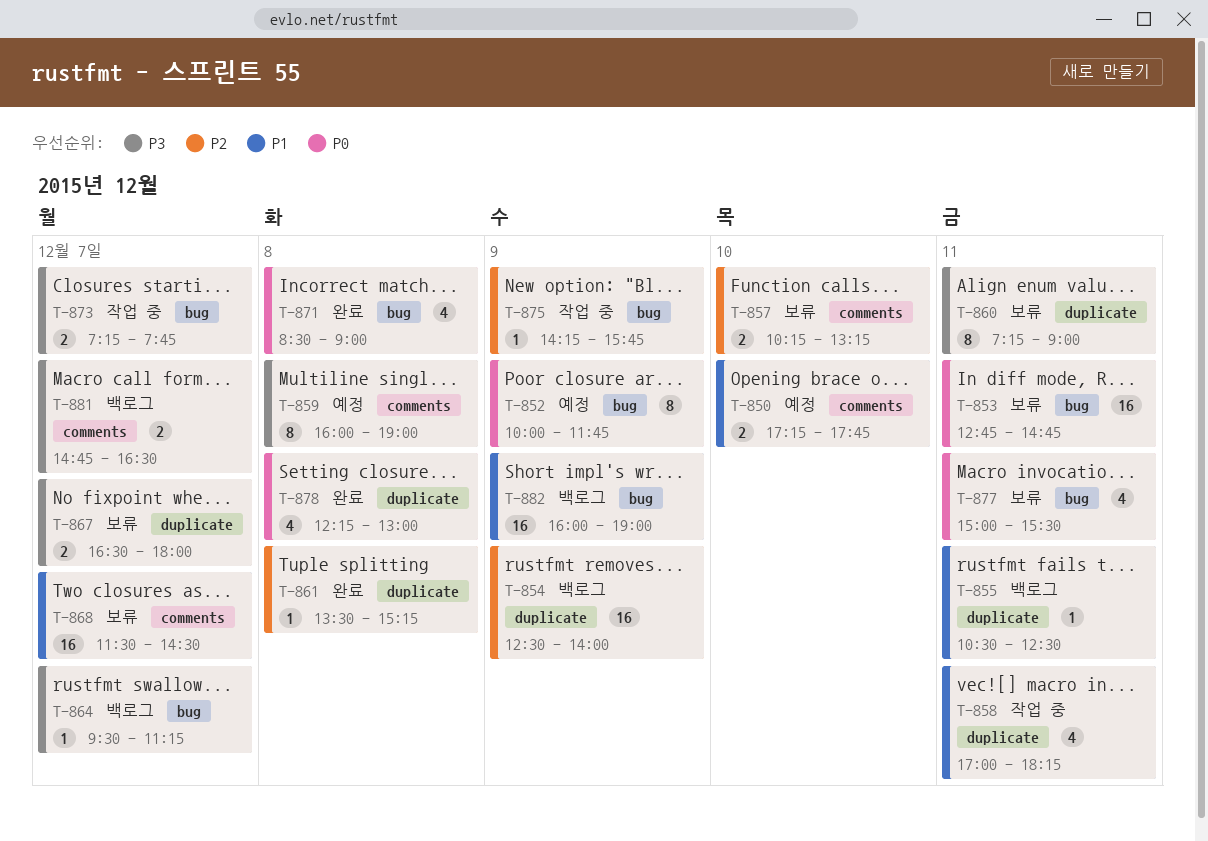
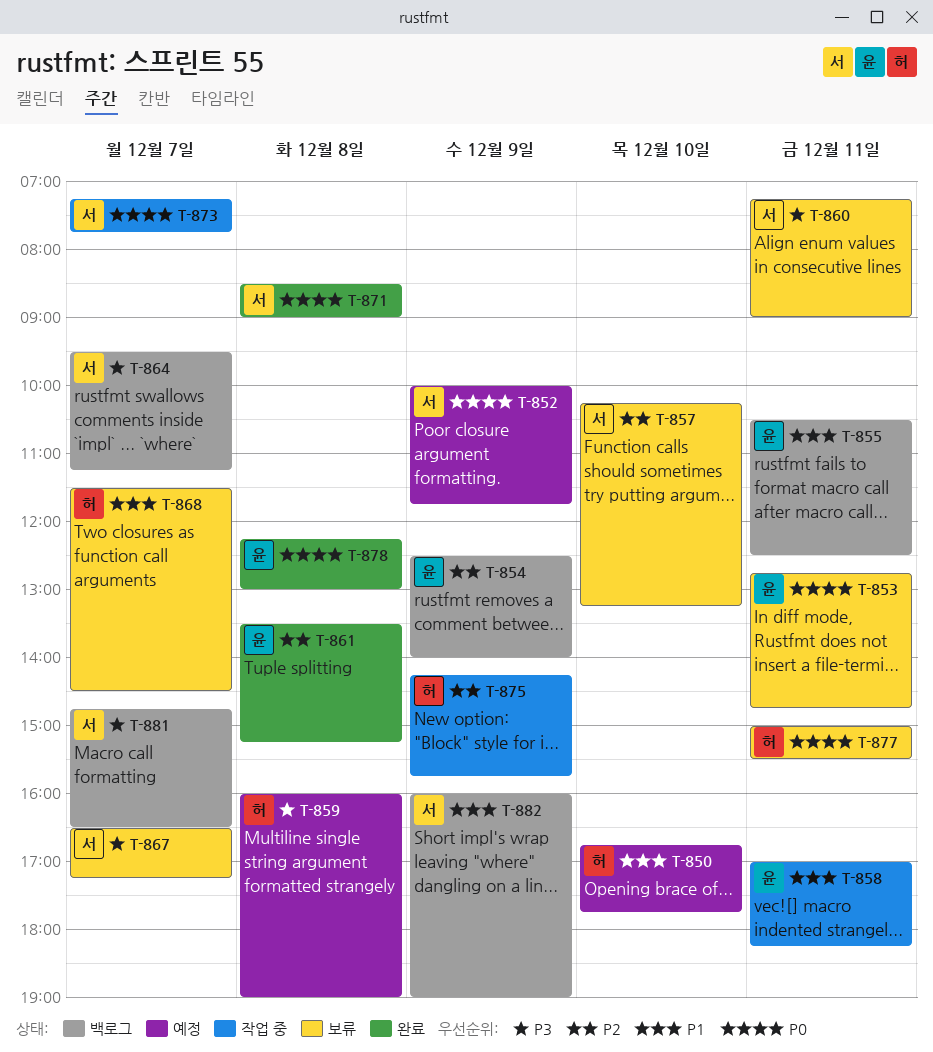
T-850, begins: 17:15 -> 16:45
T-867, ends: 18:00 -> 17:15
T-873, priority: P3 -> P0

